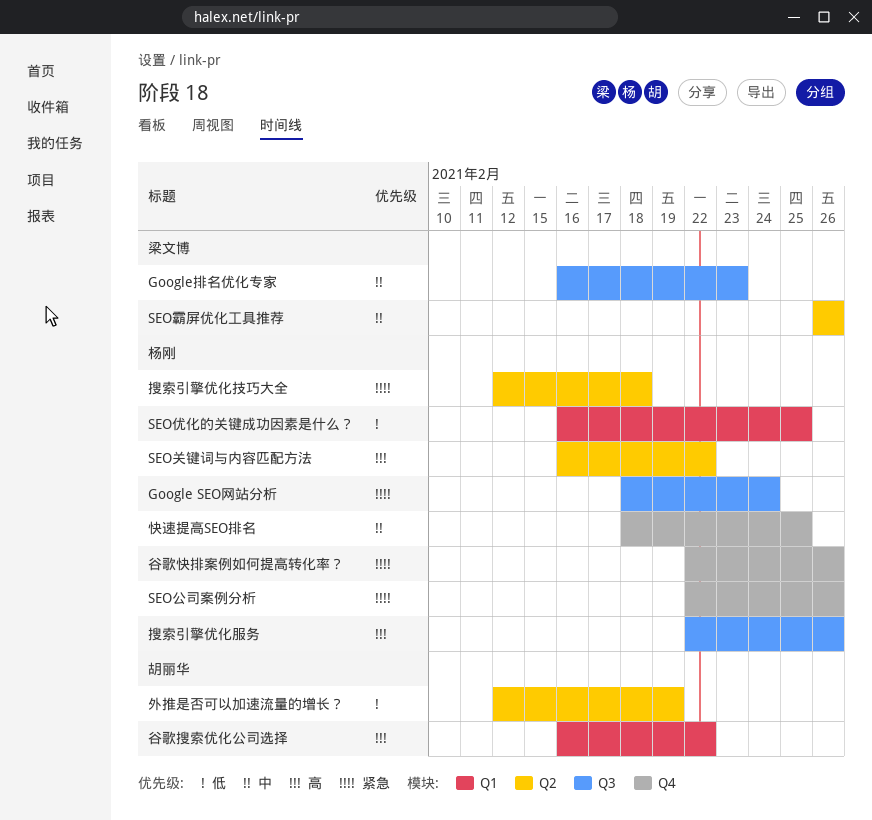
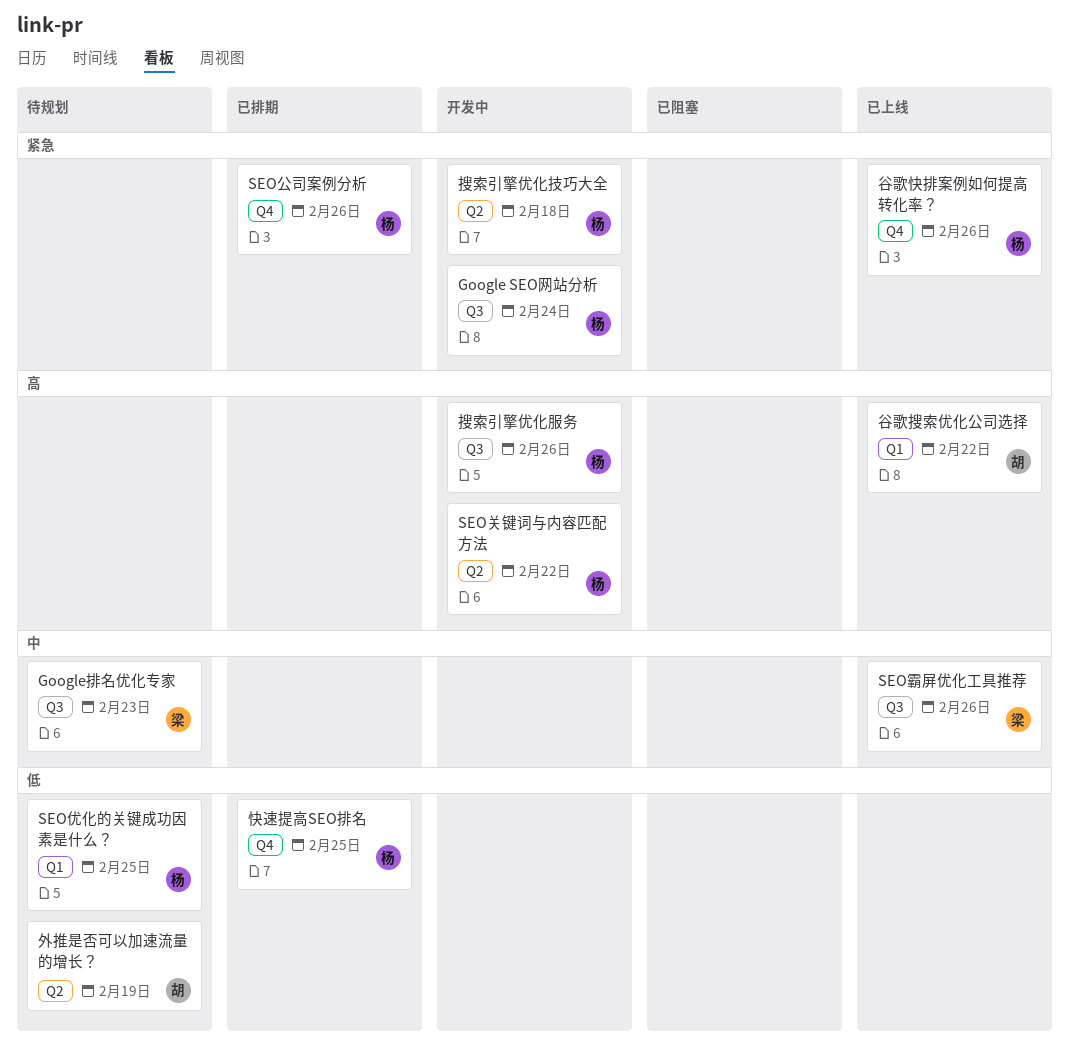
SEO霸屏优化工具推荐, label: Q2 -> Q3
快速提高SEO排名, priority: 中 -> 低

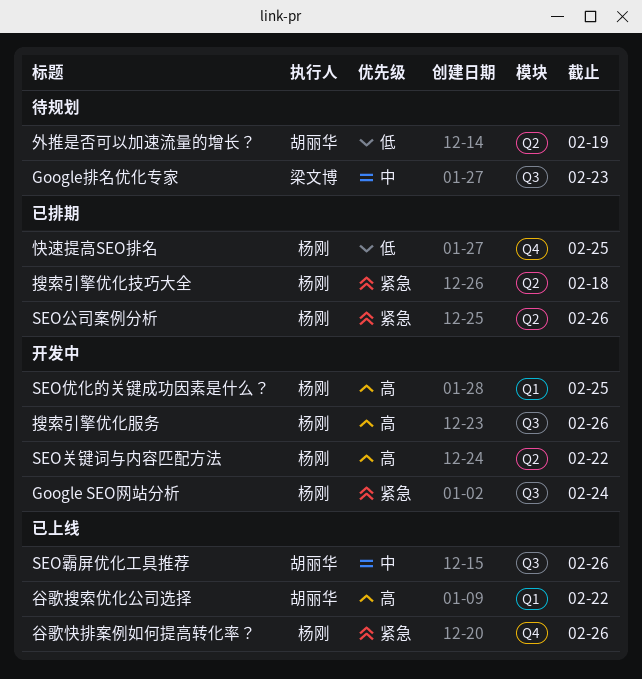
SEO优化的关键成功因素是什么？, status: 待规划 -> 开发中
SEO优化的关键成功因素是什么？, priority: 低 -> 高
SEO公司案例分析, label: Q4 -> Q2
SEO霸屏优化工具推荐, owner: 梁文博 -> 胡丽华
搜索引擎优化技巧大全, status: 开发中 -> 已排期

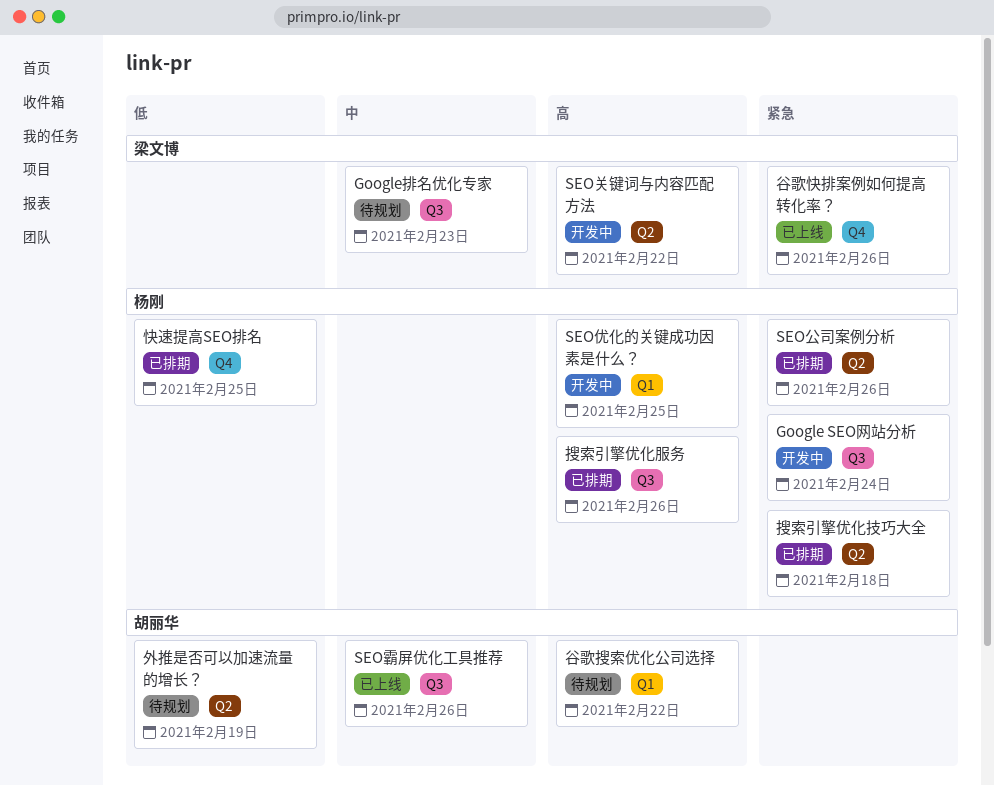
SEO关键词与内容匹配方法, owner: 杨刚 -> 梁文博
搜索引擎优化服务, status: 开发中 -> 已排期
谷歌快排案例如何提高转化率？, owner: 杨刚 -> 梁文博
谷歌搜索优化公司选择, status: 已上线 -> 待规划

